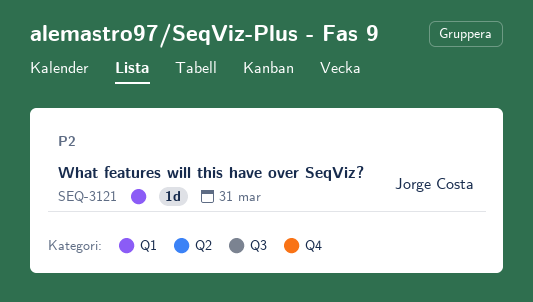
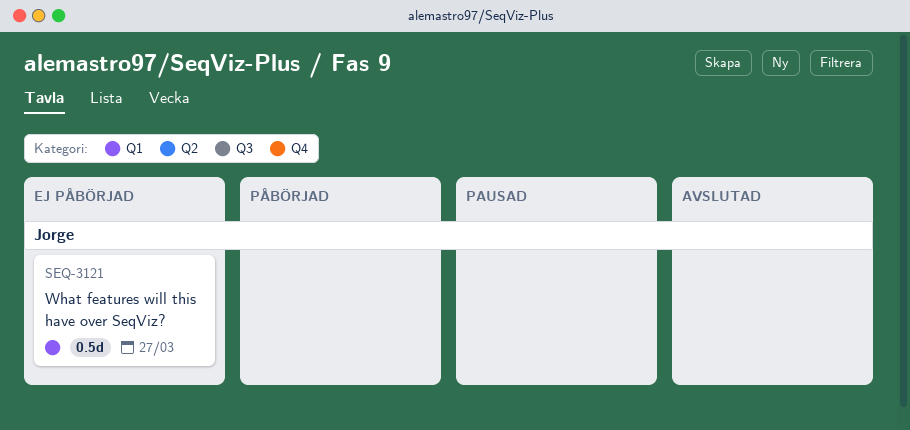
SEQ-3121, estimate: 1d -> 0.5d
SEQ-3121, due: Mar 31 -> Mar 27

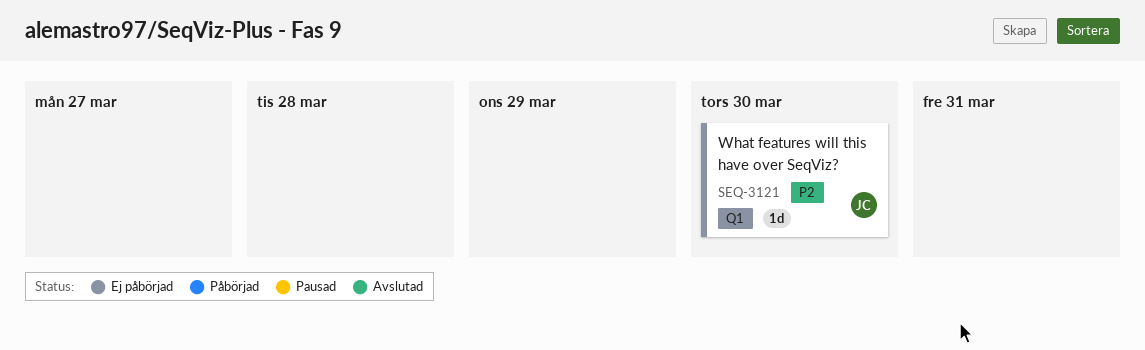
SEQ-3121, estimate: 0.5d -> 1d
SEQ-3121, due: Mar 27 -> Mar 30

